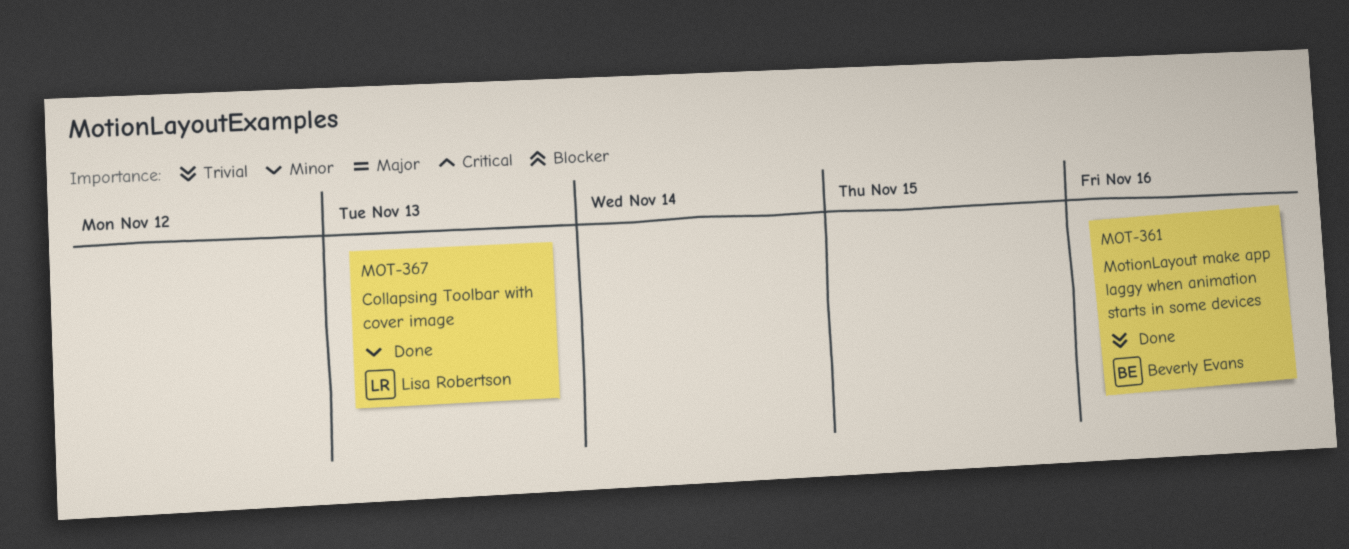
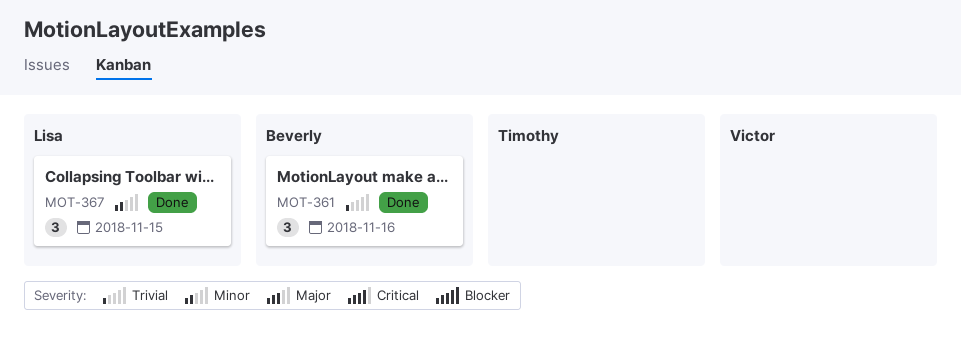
MOT-367, due: Nov 13 -> Nov 15

